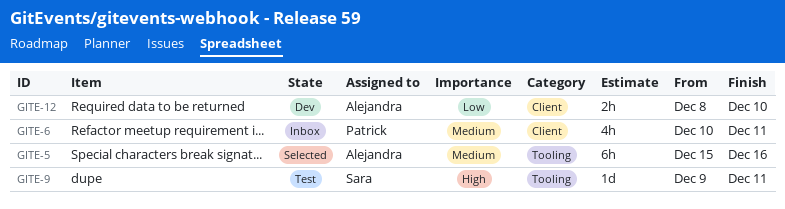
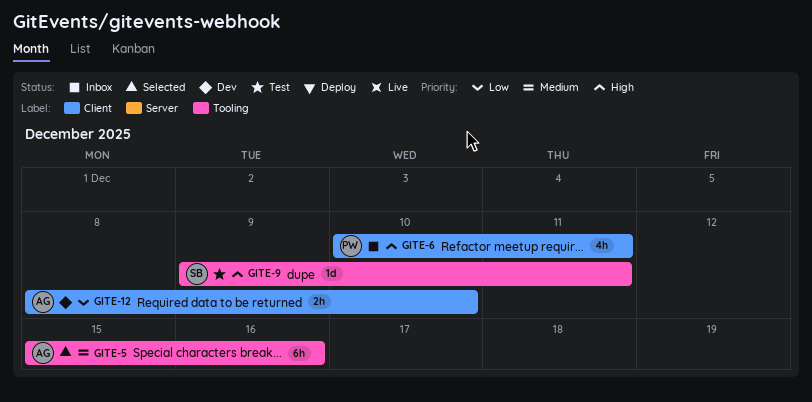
GITE-6, priority: Medium -> High

